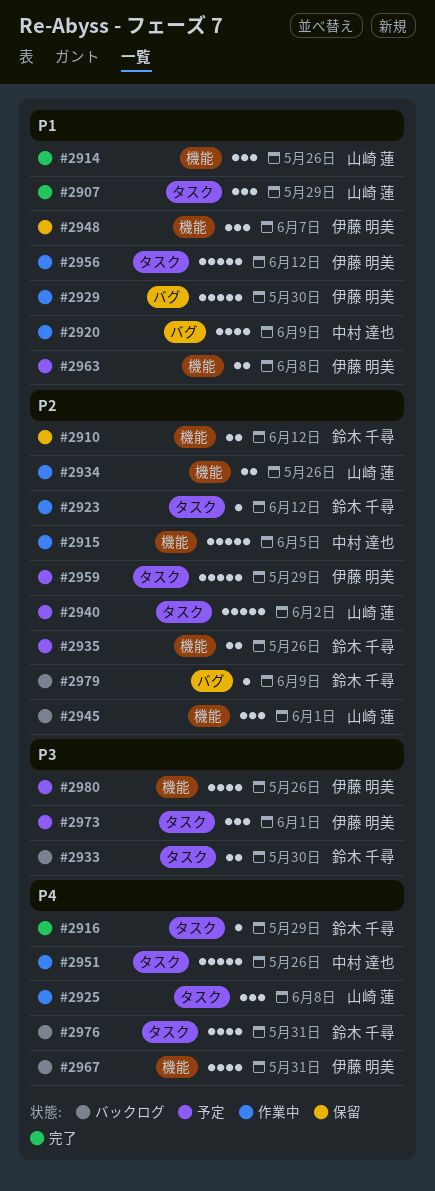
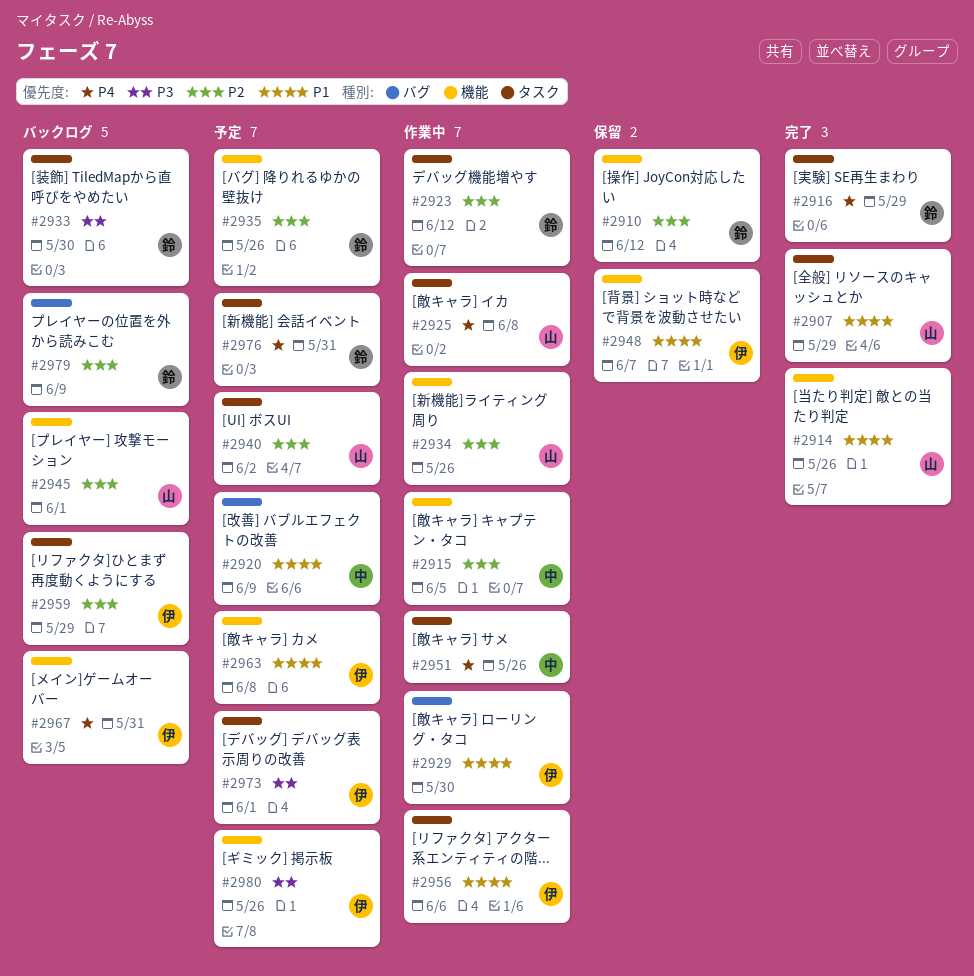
#2920, status: 作業中 -> 予定
#2956, due: Jun 12 -> Jun 6
#2959, status: 予定 -> バックログ
#2976, status: バックログ -> 予定

